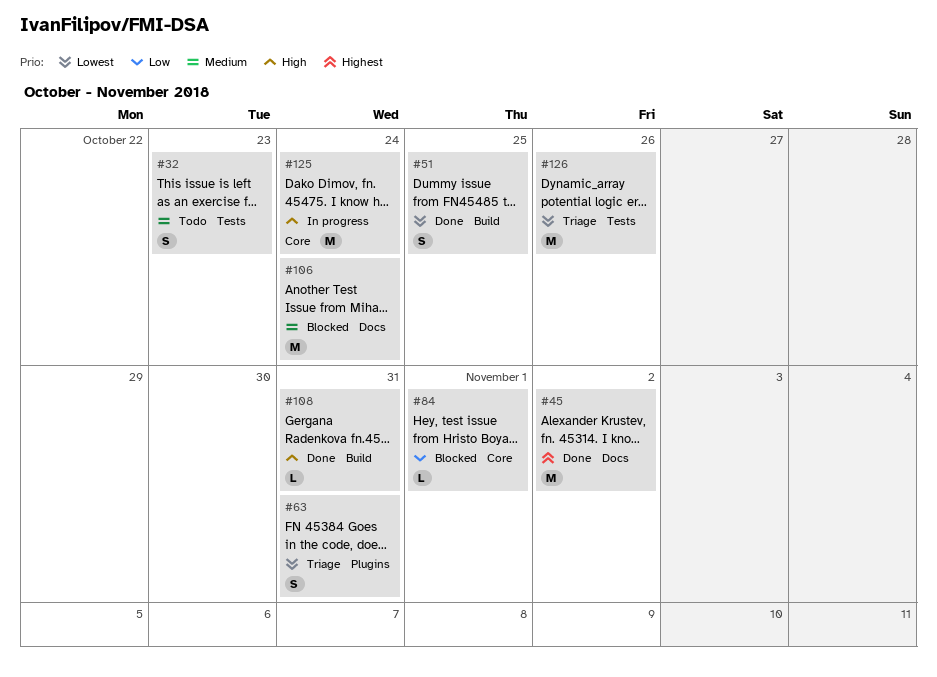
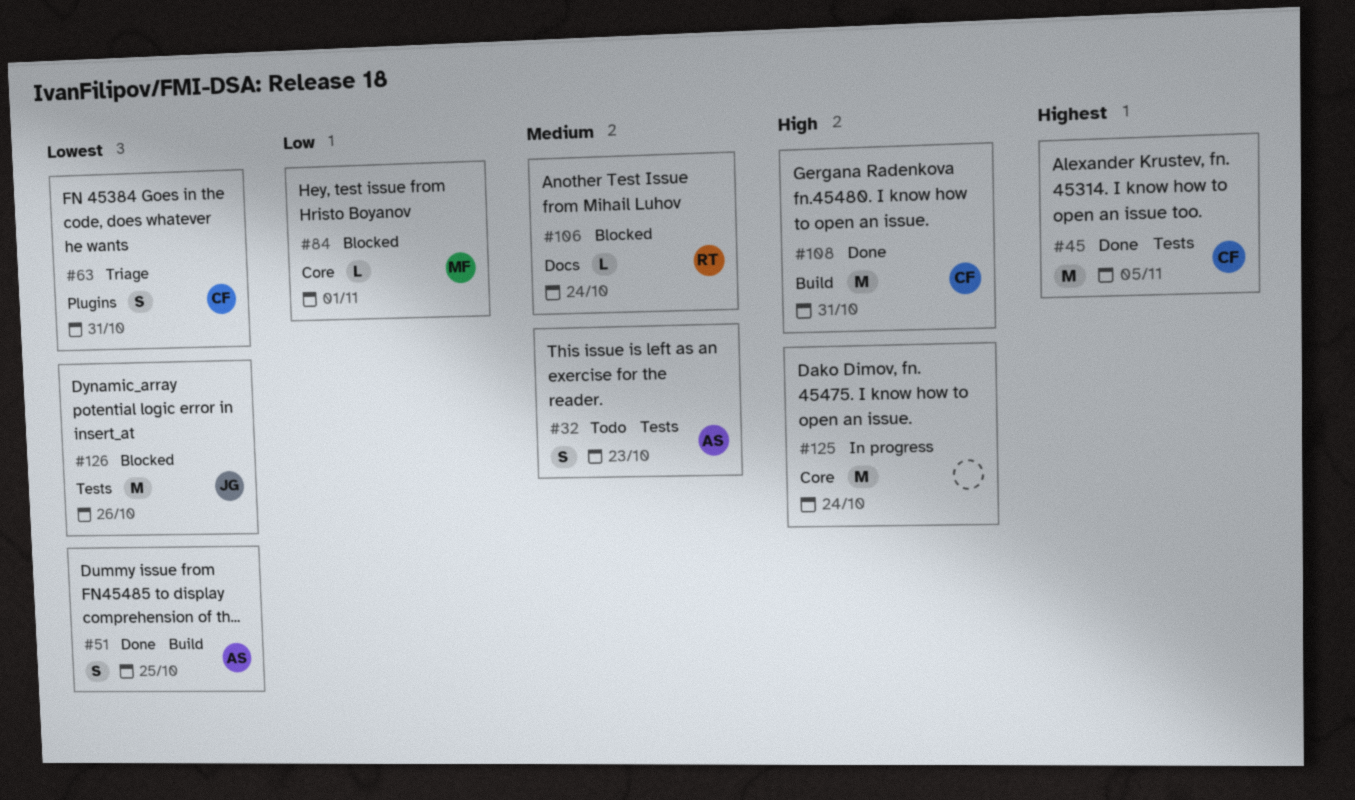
#45, label: Docs -> Tests
#45, due: Nov 2 -> Nov 5
#106, estimate: M -> L
#108, estimate: L -> M
#126, status: Triage -> Blocked

